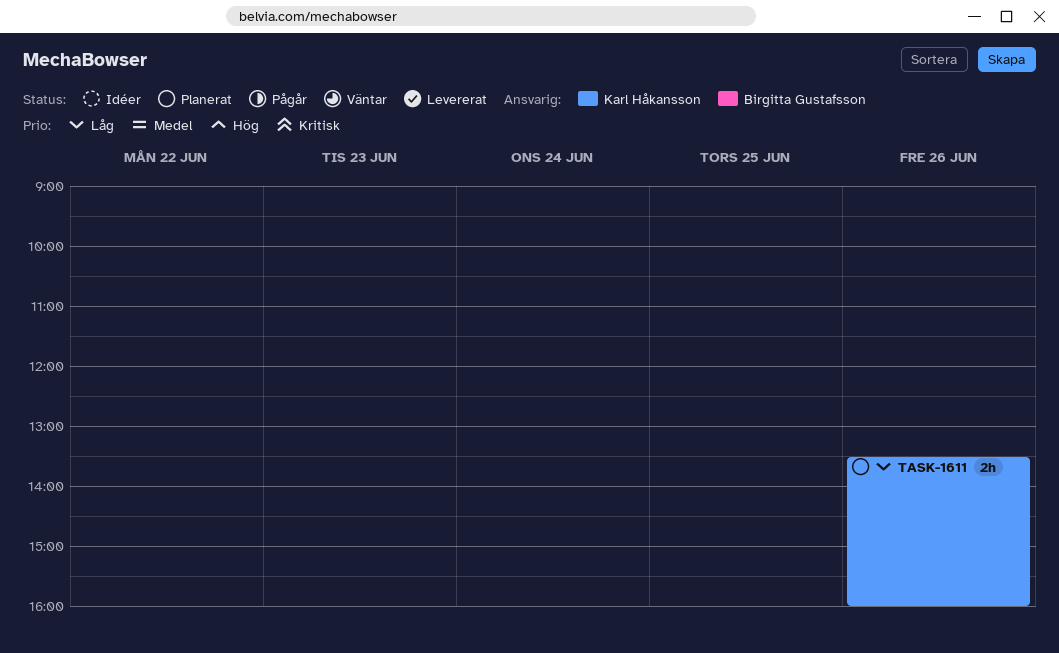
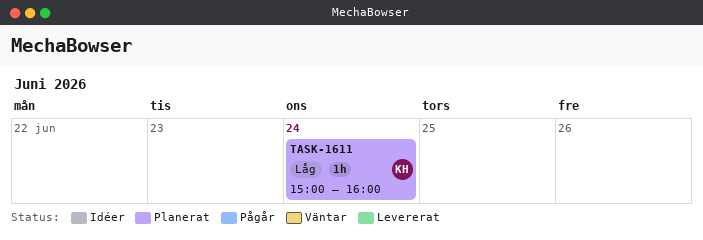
TASK-1611, estimate: 2h -> 1h
TASK-1611, day: Jun 26 -> Jun 24
TASK-1611, begins: 13:30 -> 15:00

